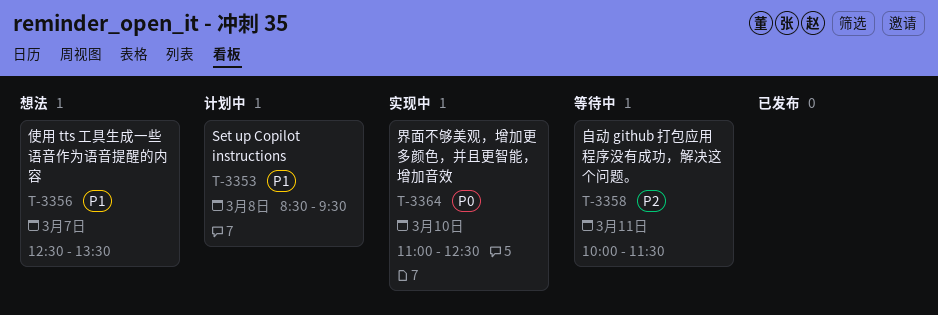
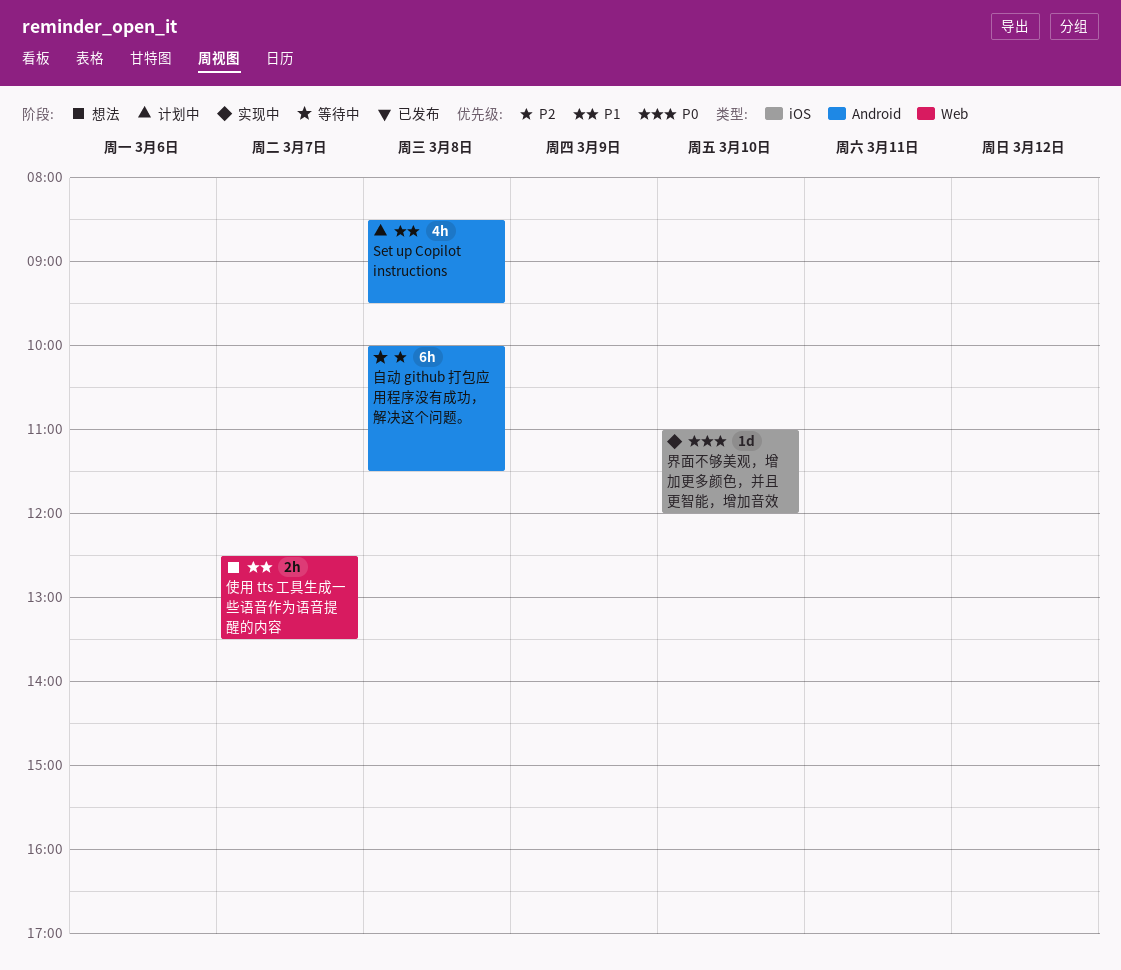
界面不够美观，增加更多颜色，并且更智能，增加音效, ends: 12:30 -> 12:00
自动 github 打包应用程序没有成功，解决这个问题。, day: Mar 11 -> Mar 8

